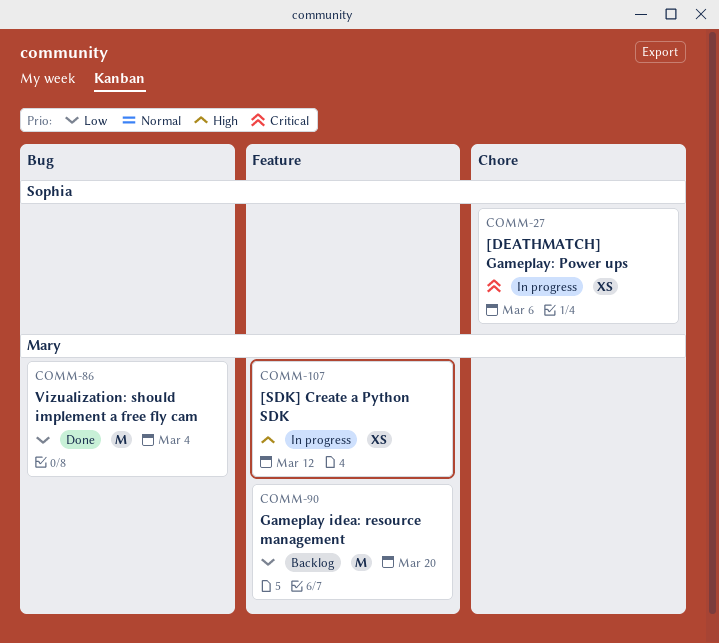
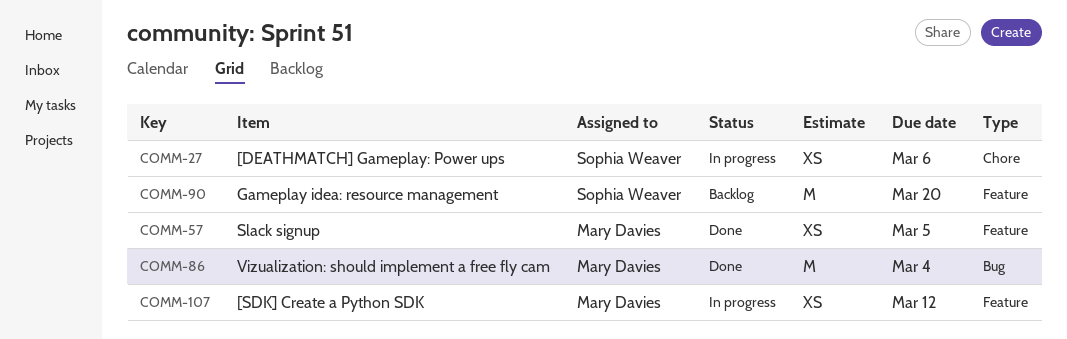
COMM-57: none -> present
COMM-90, owner: Mary Davies -> Sophia Weaver

